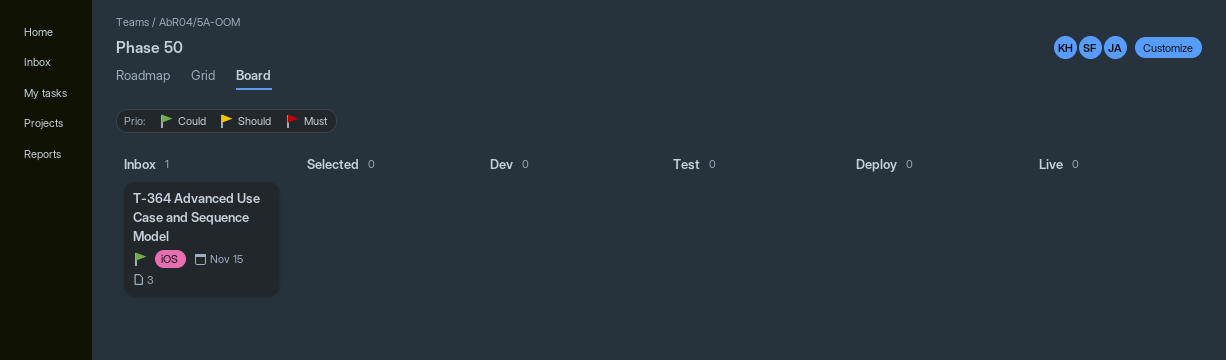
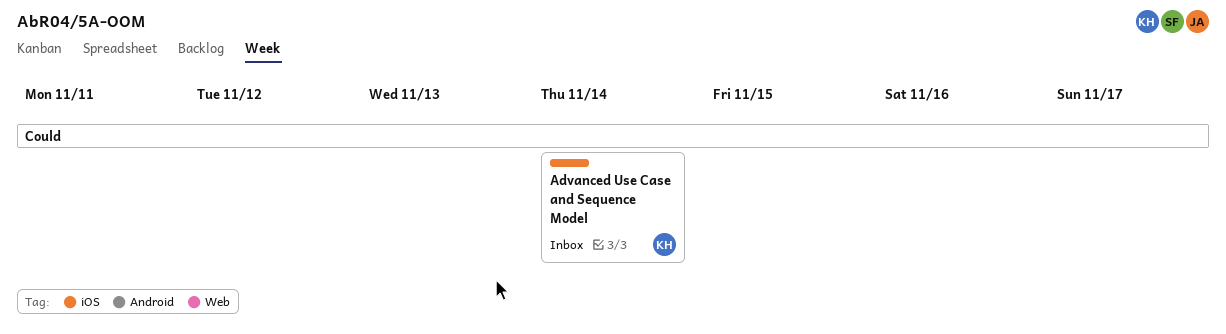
Advanced Use Case and Sequence Model, due: Nov 15 -> Nov 14

